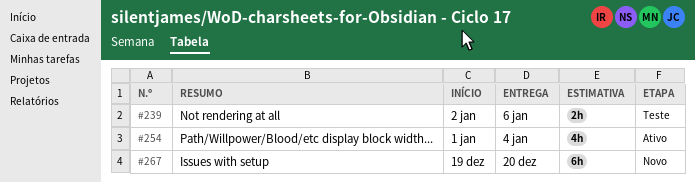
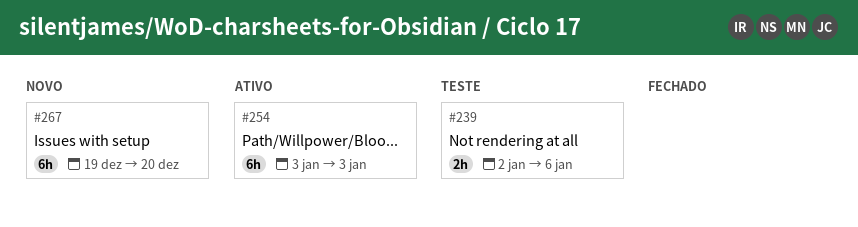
#254, estimate: 4h -> 6h
#254, start: Jan 1 -> Jan 3
#254, due: Jan 4 -> Jan 3

